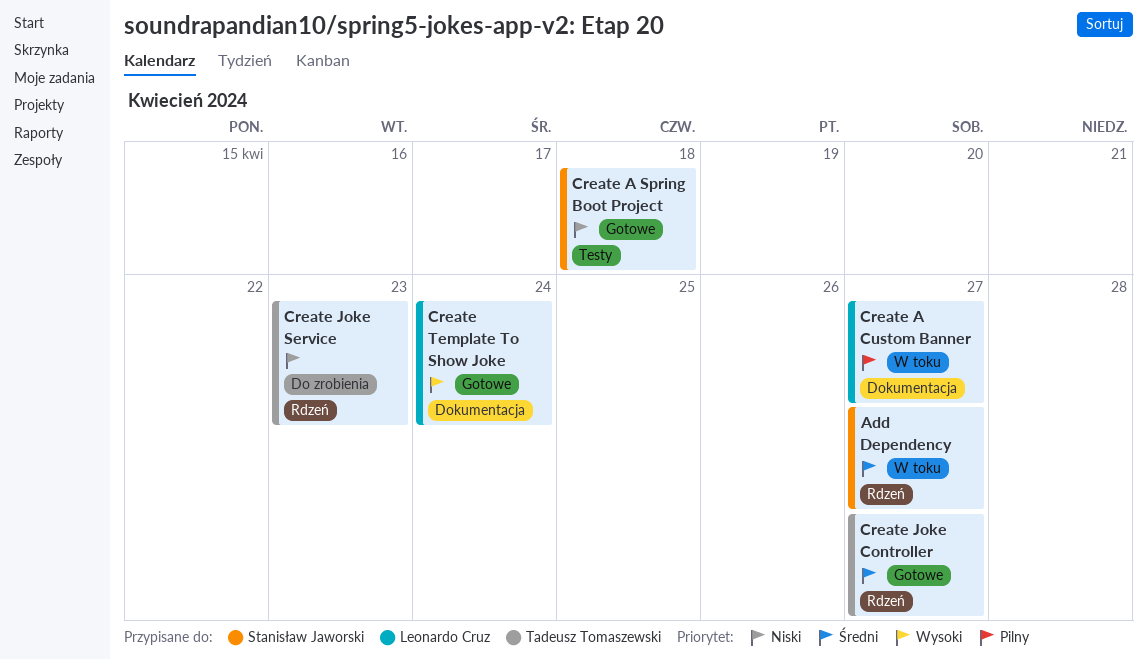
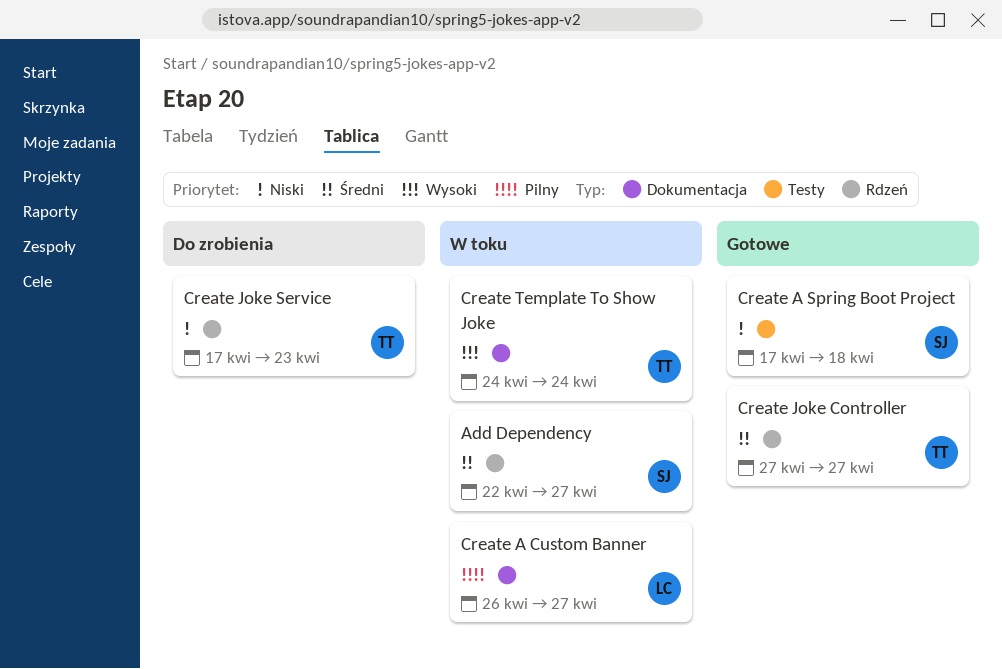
Create Template To Show Joke, status: Gotowe -> W toku
Create Template To Show Joke, owner: Leonardo Cruz -> Tadeusz Tomaszewski

